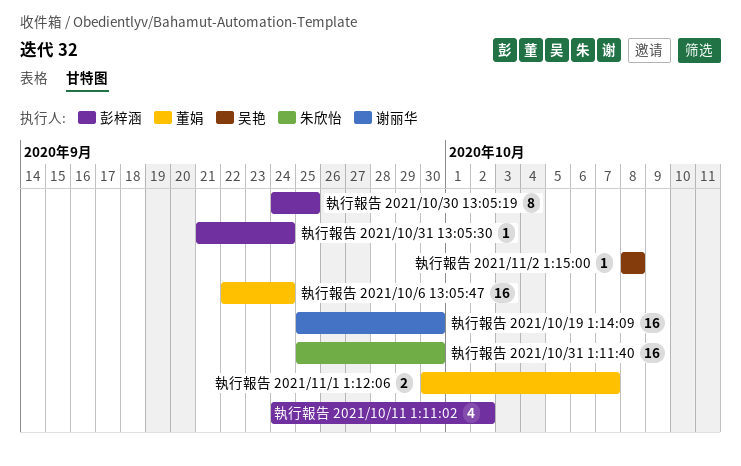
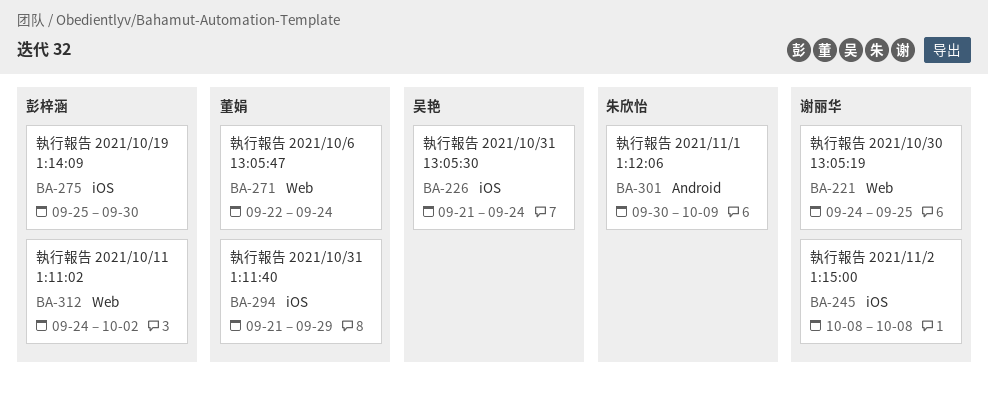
執行報告 2021/10/19 1:14:09, owner: 谢丽华 -> 彭梓涵
執行報告 2021/10/30 13:05:19, owner: 彭梓涵 -> 谢丽华
執行報告 2021/10/31 13:05:30, owner: 彭梓涵 -> 吴艳
執行報告 2021/10/31 1:11:40, owner: 朱欣怡 -> 董娟
執行報告 2021/10/31 1:11:40, start: Sep 25 -> Sep 21
執行報告 2021/10/31 1:11:40, due: Sep 30 -> Sep 29
執行報告 2021/11/1 1:12:06, owner: 董娟 -> 朱欣怡
執行報告 2021/11/1 1:12:06, due: Oct 7 -> Oct 9
執行報告 2021/11/2 1:15:00, owner: 吴艳 -> 谢丽华

